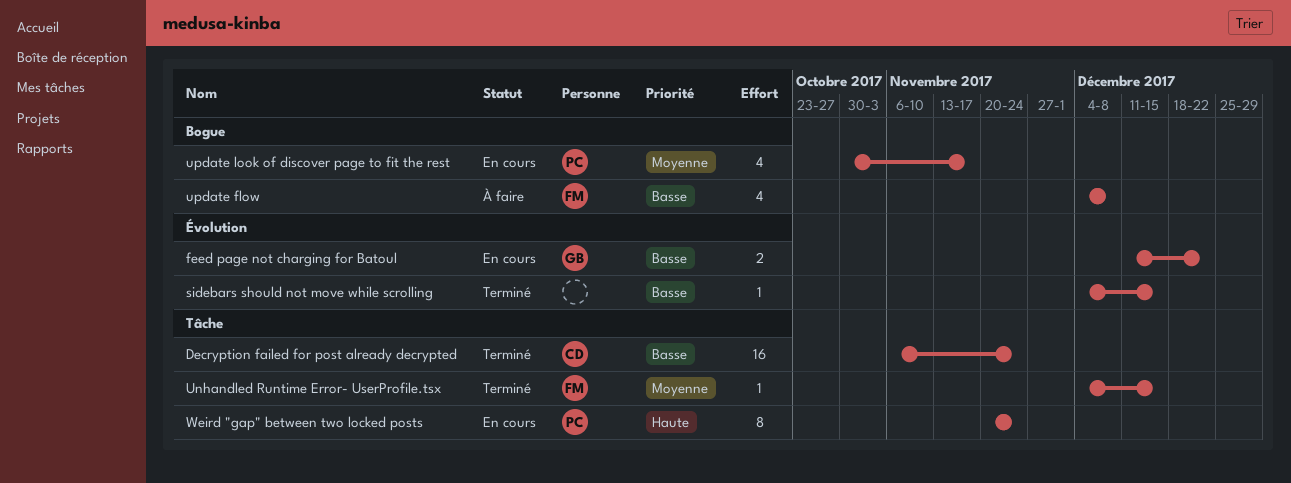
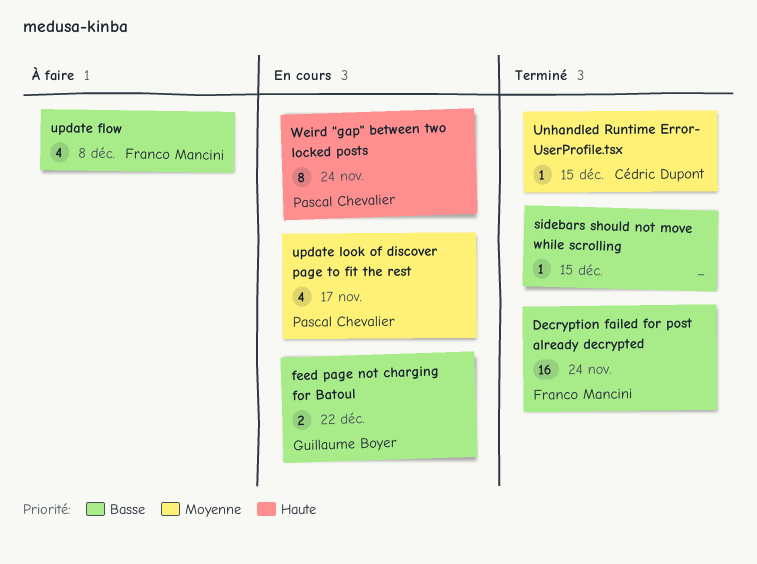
Decryption failed for post already decrypted, owner: Cédric Dupont -> Franco Mancini
Unhandled Runtime Error- UserProfile.tsx, owner: Franco Mancini -> Cédric Dupont

